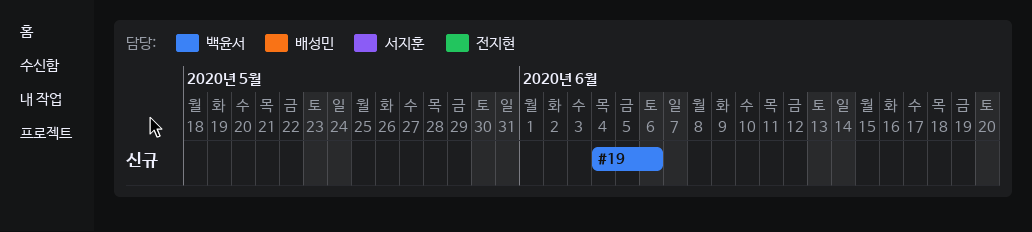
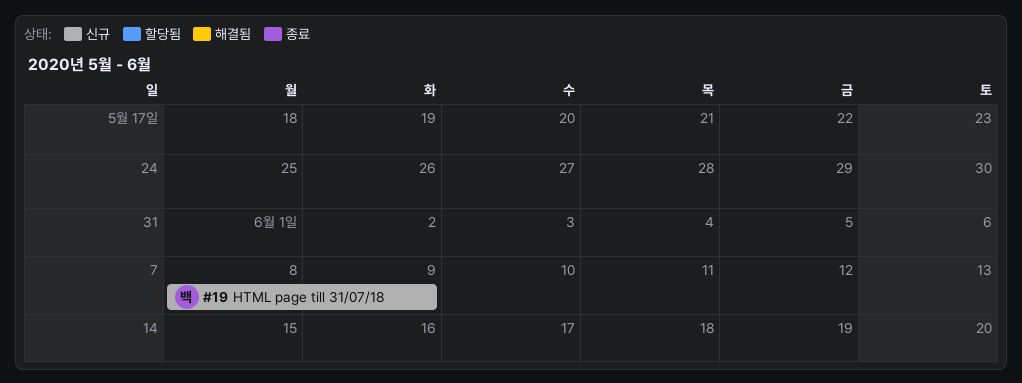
#19, start: Jun 4 -> Jun 8
#19, due: Jun 6 -> Jun 9

